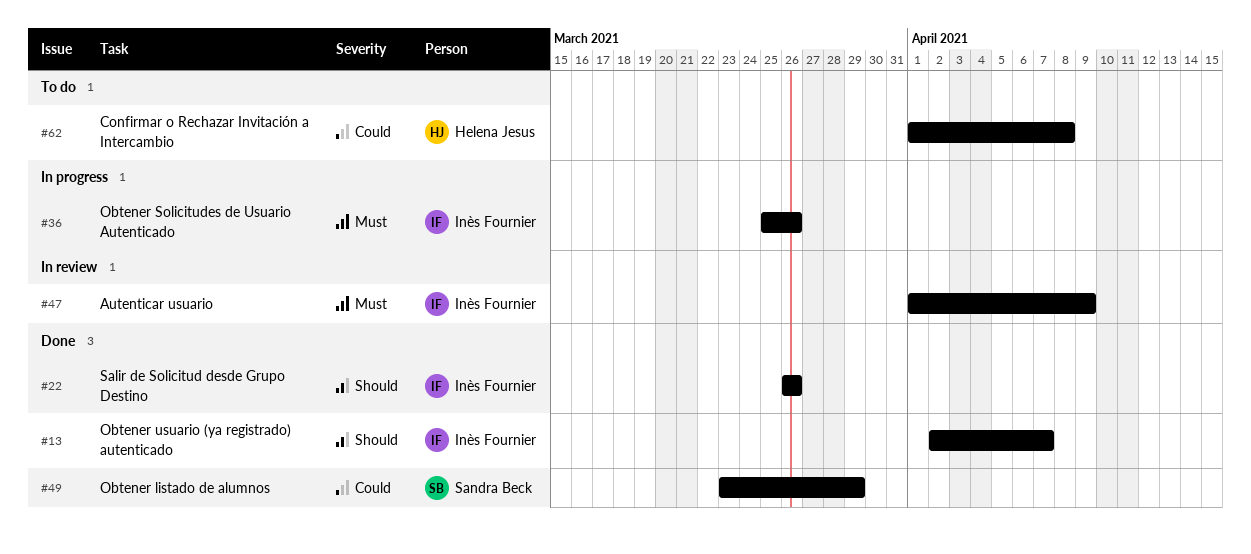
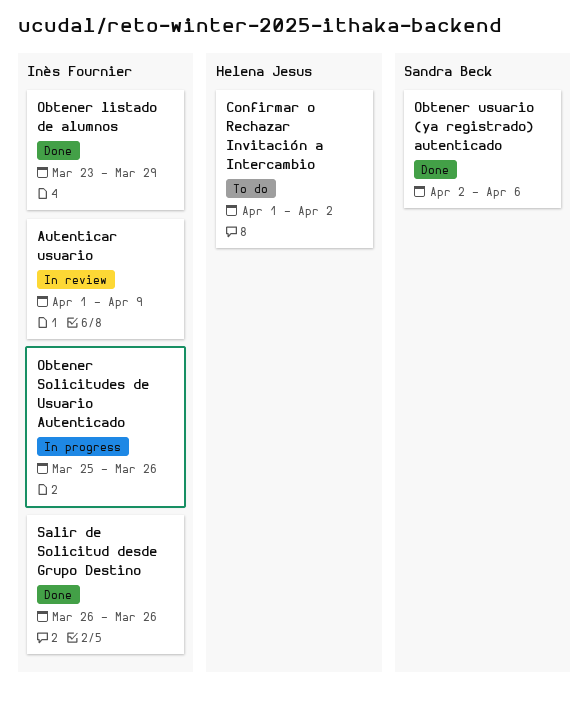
Confirmar o Rechazar Invitación a Intercambio, due: Apr 8 -> Apr 2
Obtener listado de alumnos, owner: Sandra Beck -> Inès Fournier
Obtener usuario (ya registrado) autenticado, owner: Inès Fournier -> Sandra Beck
Obtener usuario (ya registrado) autenticado, due: Apr 7 -> Apr 6

